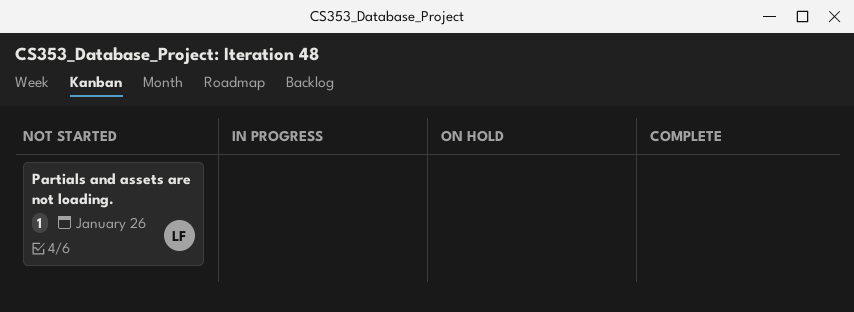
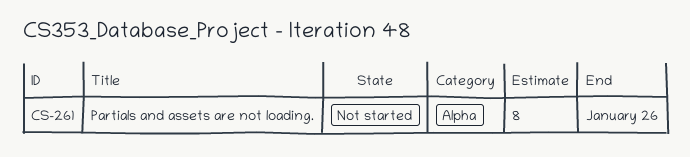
Partials and assets are not loading., estimate: 1 -> 8

